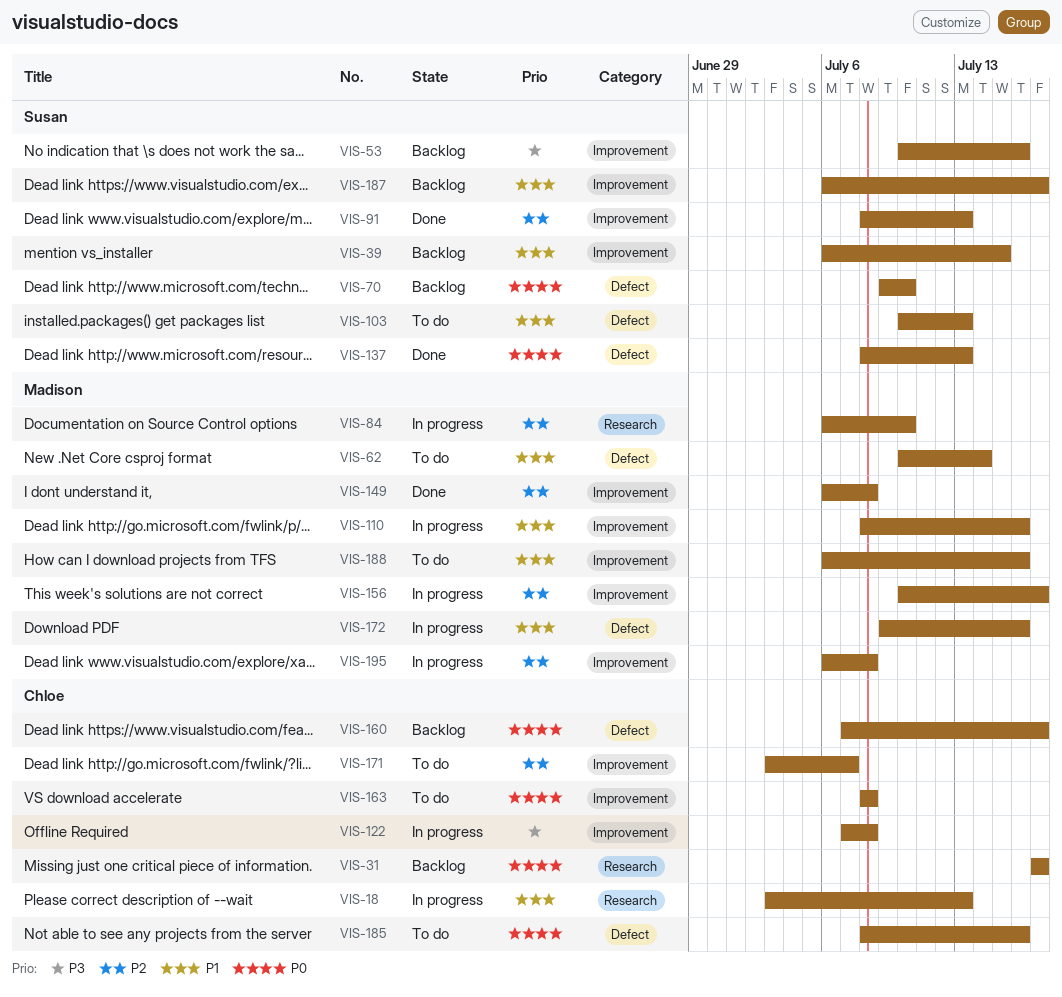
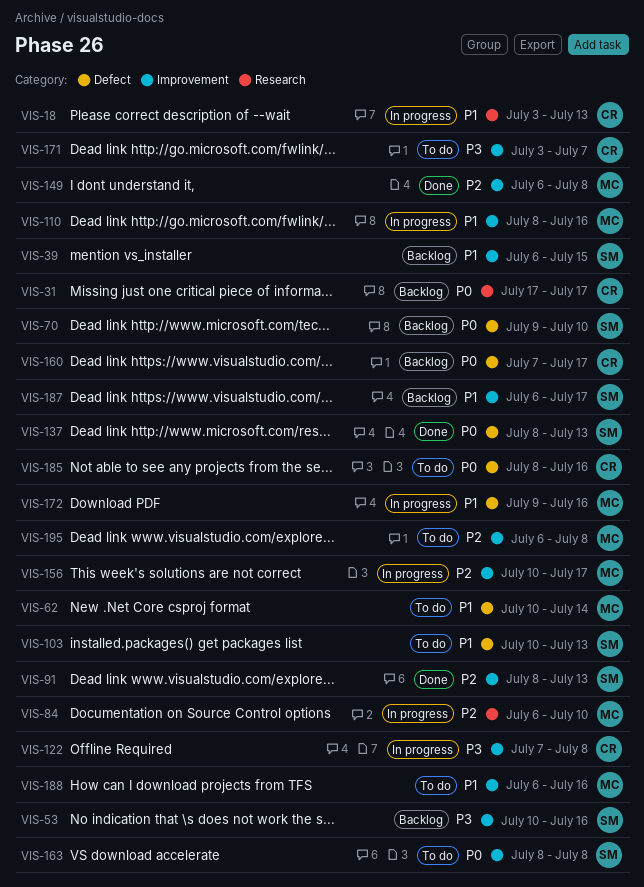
VIS-163, owner: Chloe -> Susan
VIS-171, priority: P2 -> P3
VIS-195, status: In progress -> To do

